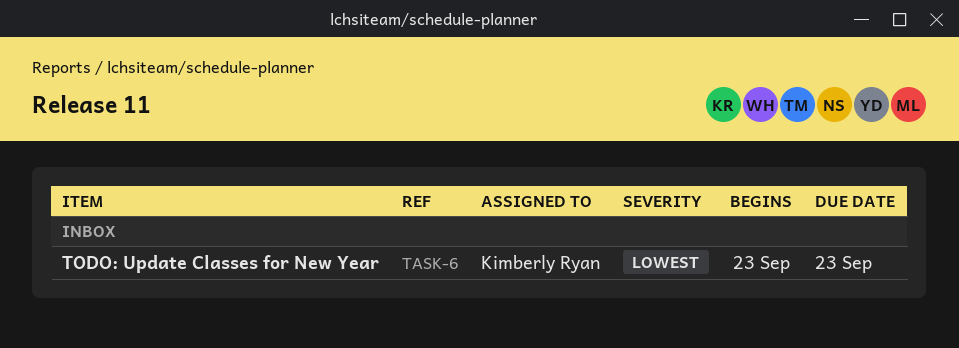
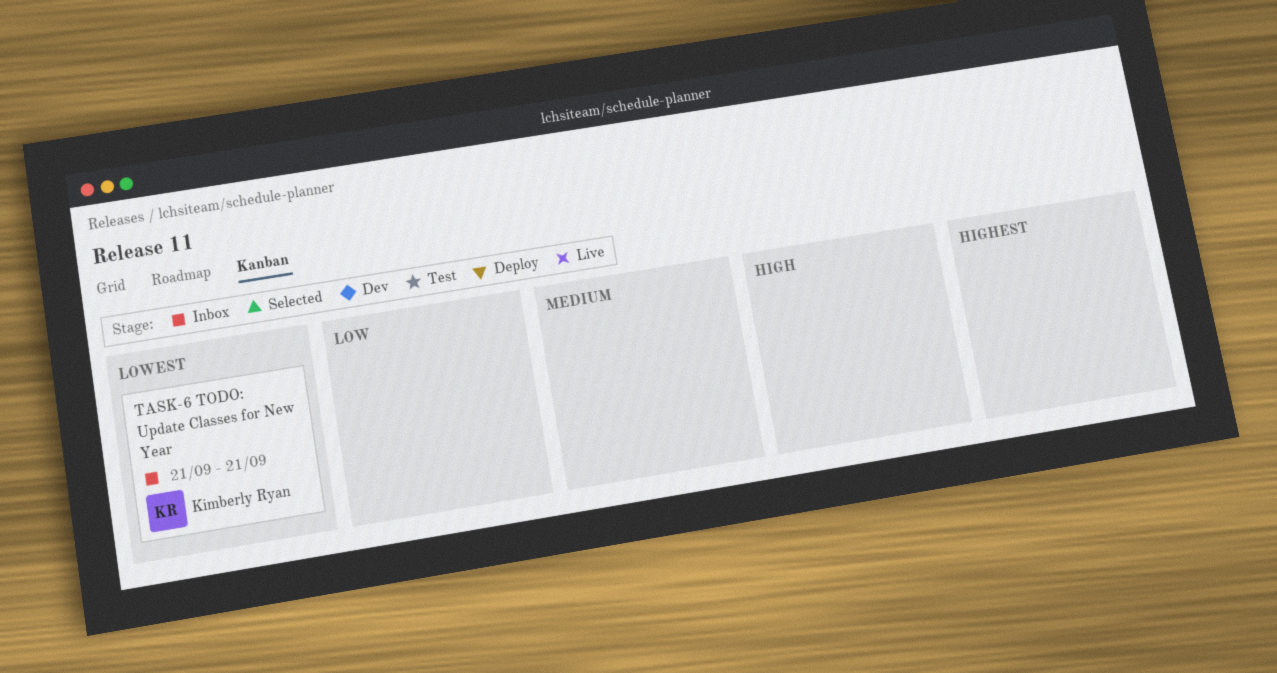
TASK-6, start: Sep 23 -> Sep 21
TASK-6, due: Sep 23 -> Sep 21

